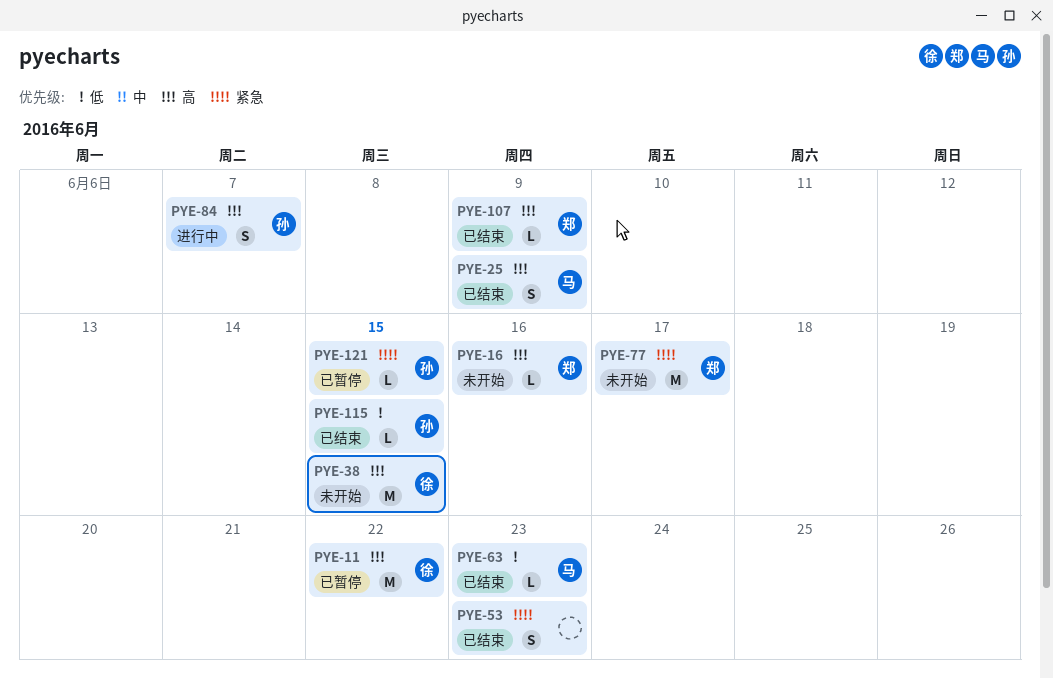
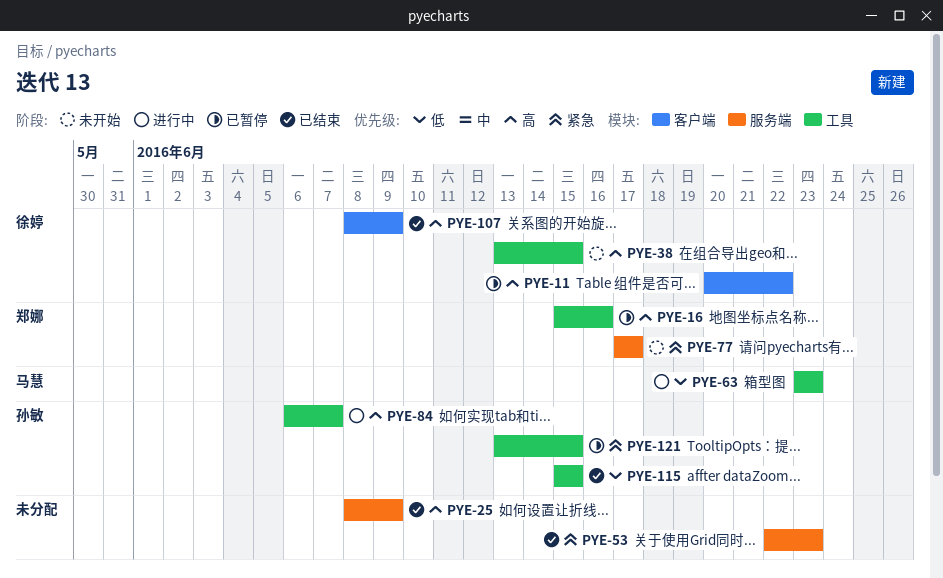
PYE-16, status: 未开始 -> 已暂停
PYE-25, owner: 马慧 -> none
PYE-63, status: 已结束 -> 进行中
PYE-107, owner: 郑娜 -> 徐婷

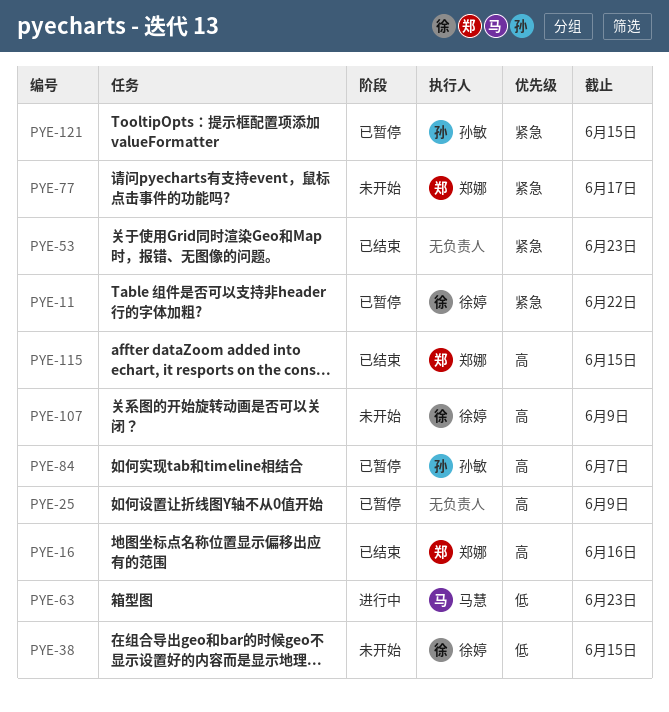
PYE-11, priority: 高 -> 紧急
PYE-16, status: 已暂停 -> 已结束
PYE-25, status: 已结束 -> 已暂停
PYE-38, priority: 高 -> 低
PYE-84, status: 进行中 -> 已暂停
PYE-107, status: 已结束 -> 未开始
PYE-115, owner: 孙敏 -> 郑娜
PYE-115, priority: 低 -> 高

